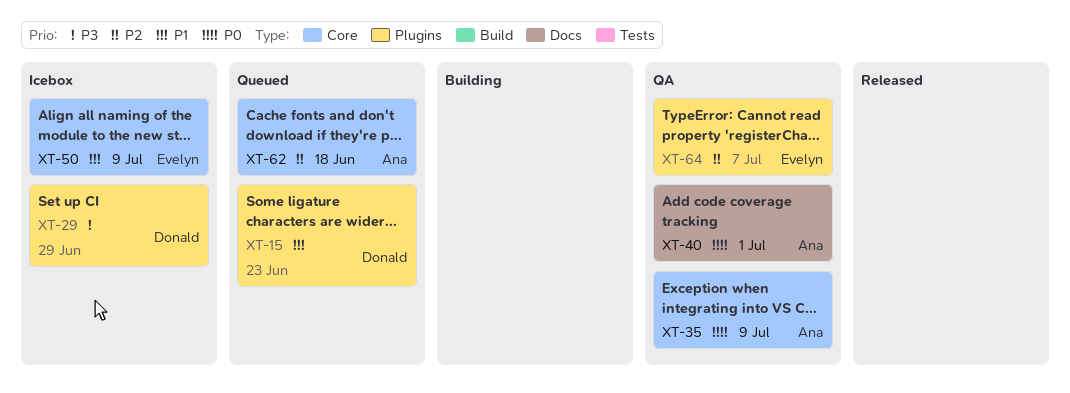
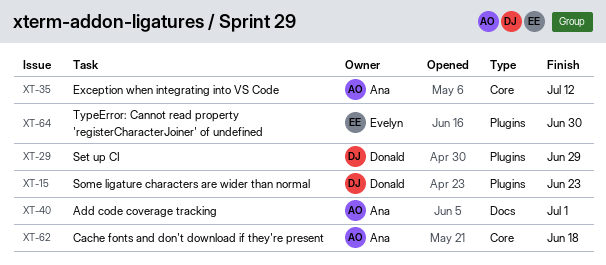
XT-35, due: Jul 9 -> Jul 12
XT-50: present -> none
XT-64, due: Jul 7 -> Jun 30

